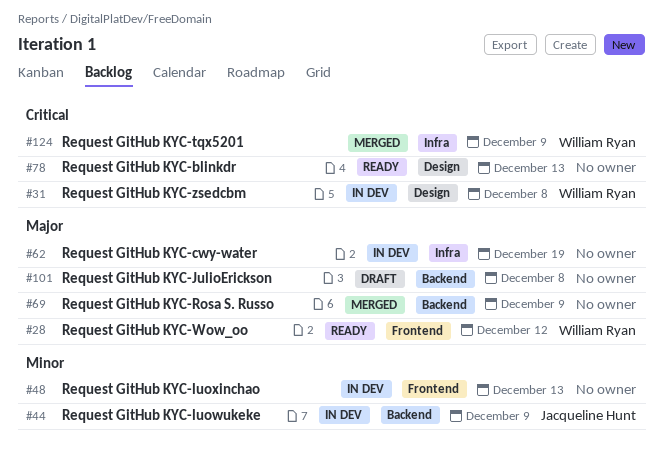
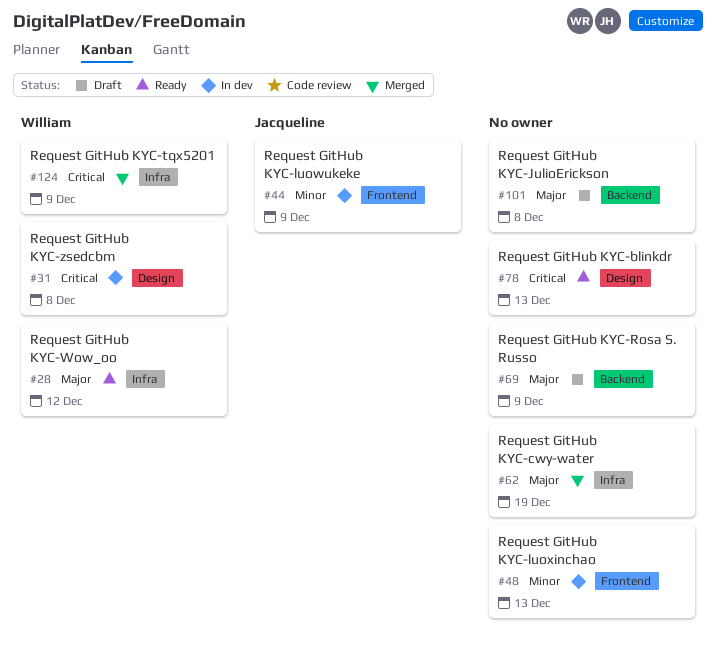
#28, label: Frontend -> Infra
#44, label: Backend -> Frontend
#62, status: In dev -> Merged
#69, status: Merged -> Draft

